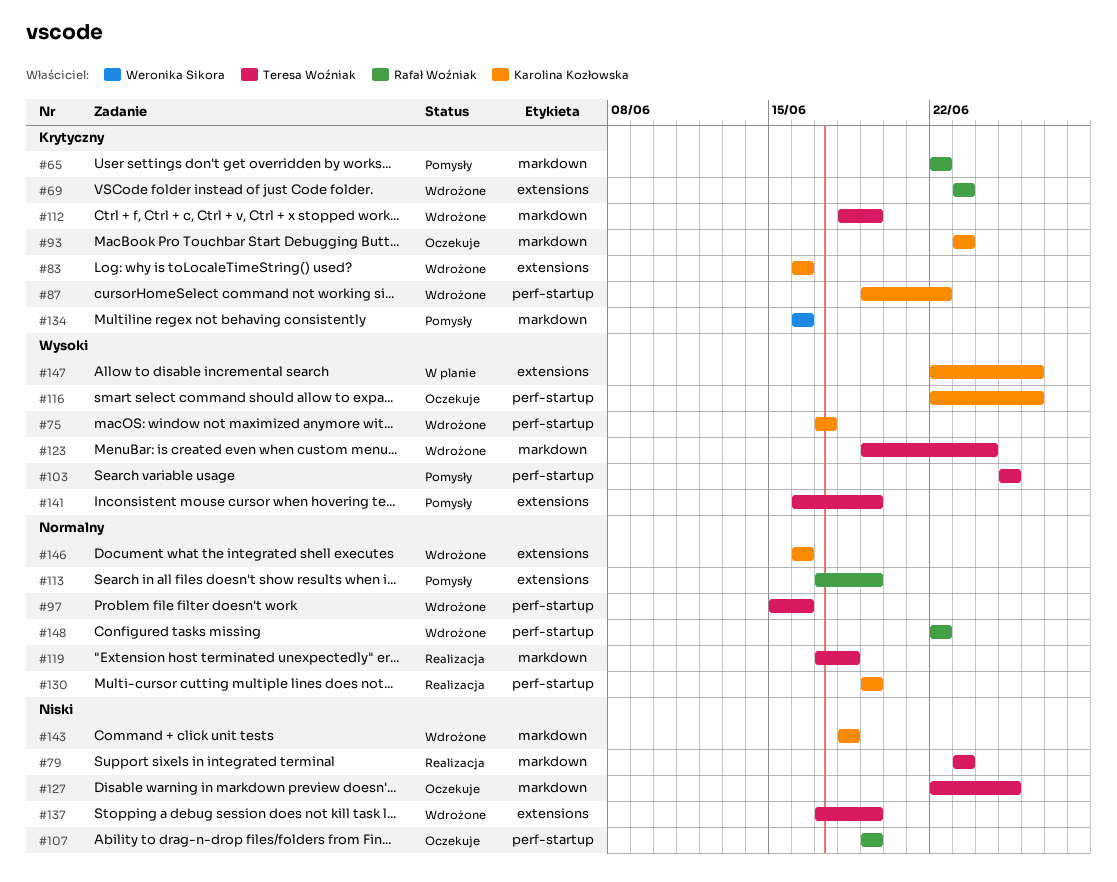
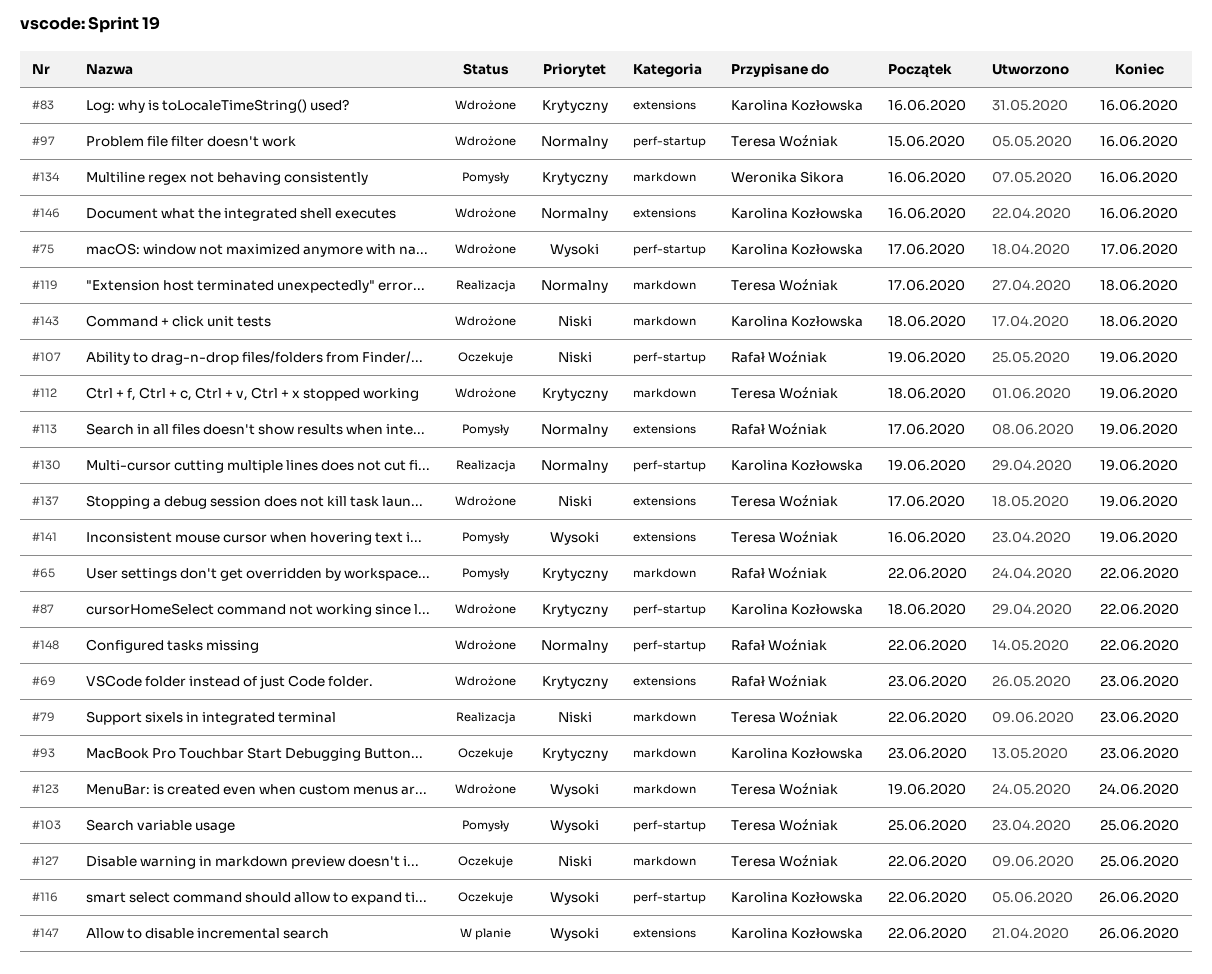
#79, start: Jun 23 -> Jun 22
#87, start: Jun 19 -> Jun 18

